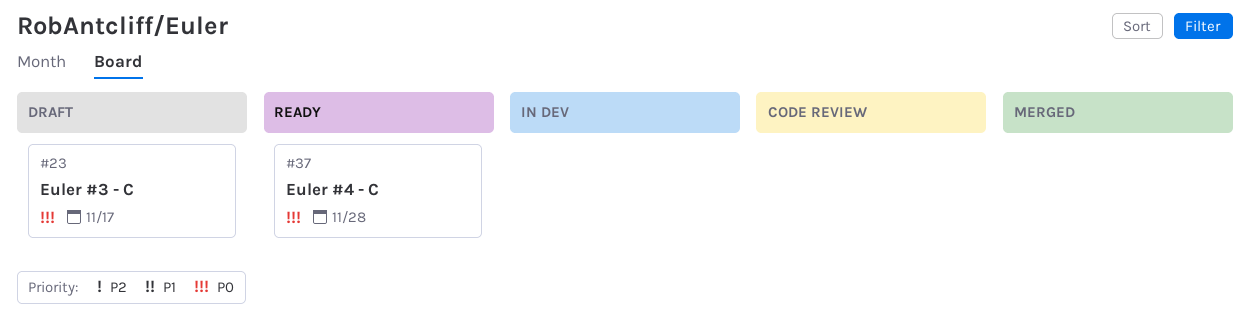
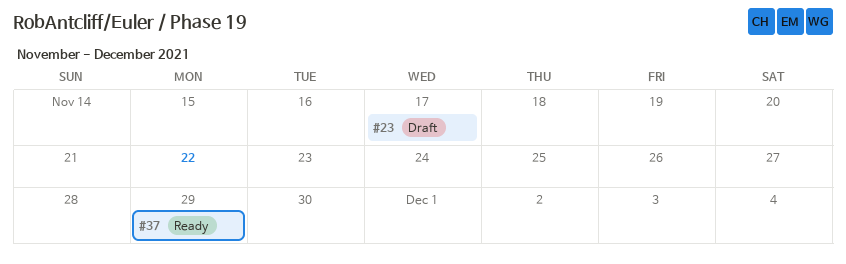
#37, due: Nov 28 -> Nov 29

